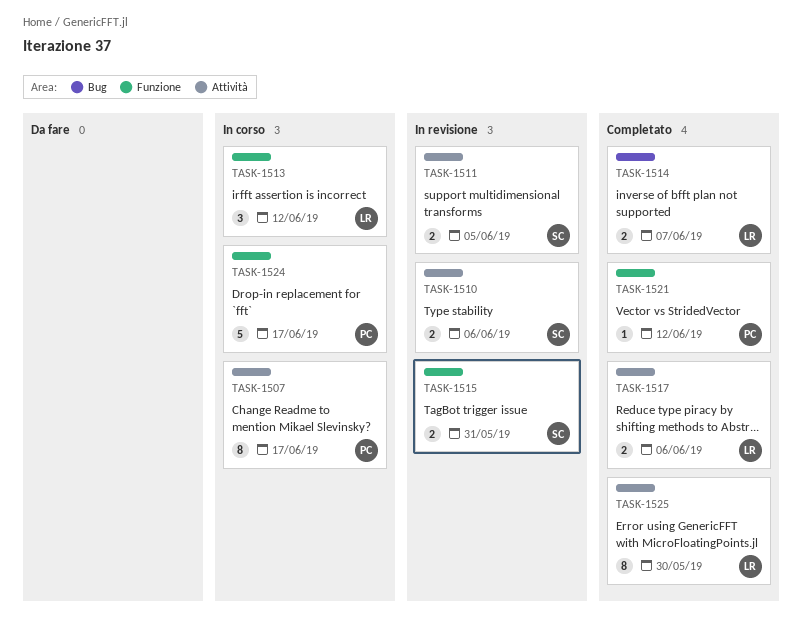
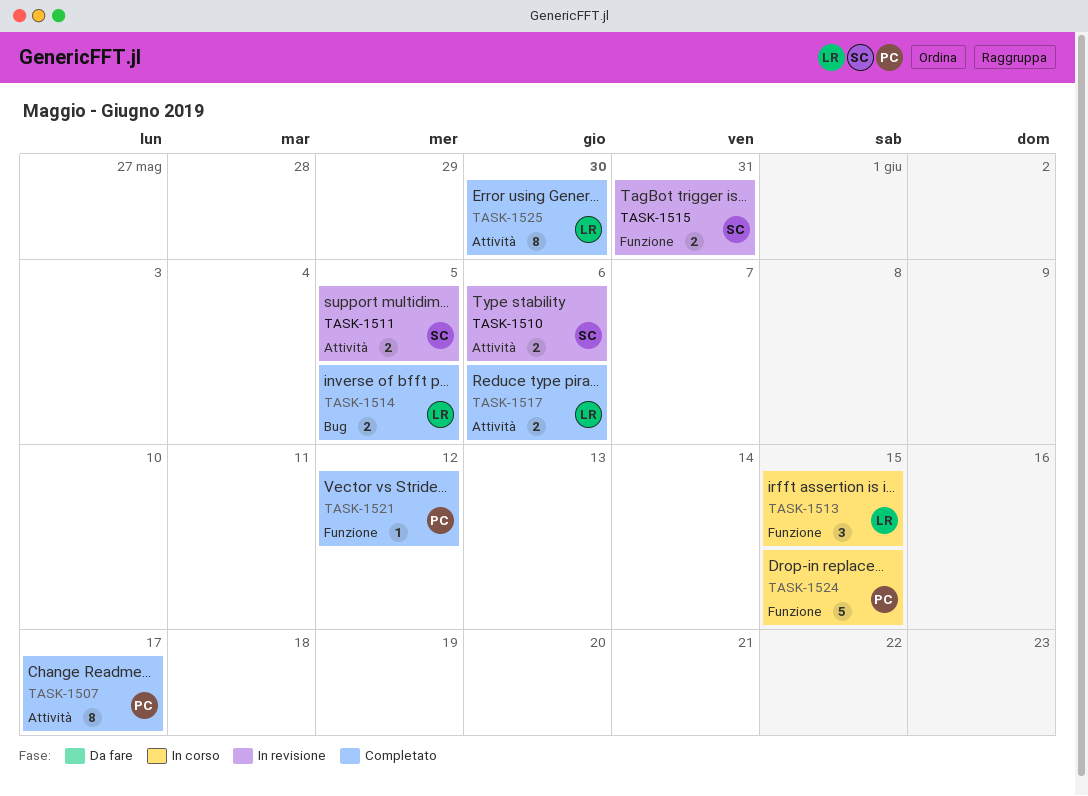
TASK-1507, status: In corso -> Completato
TASK-1513, due: Jun 12 -> Jun 15
TASK-1514, due: Jun 7 -> Jun 5
TASK-1524, due: Jun 17 -> Jun 15

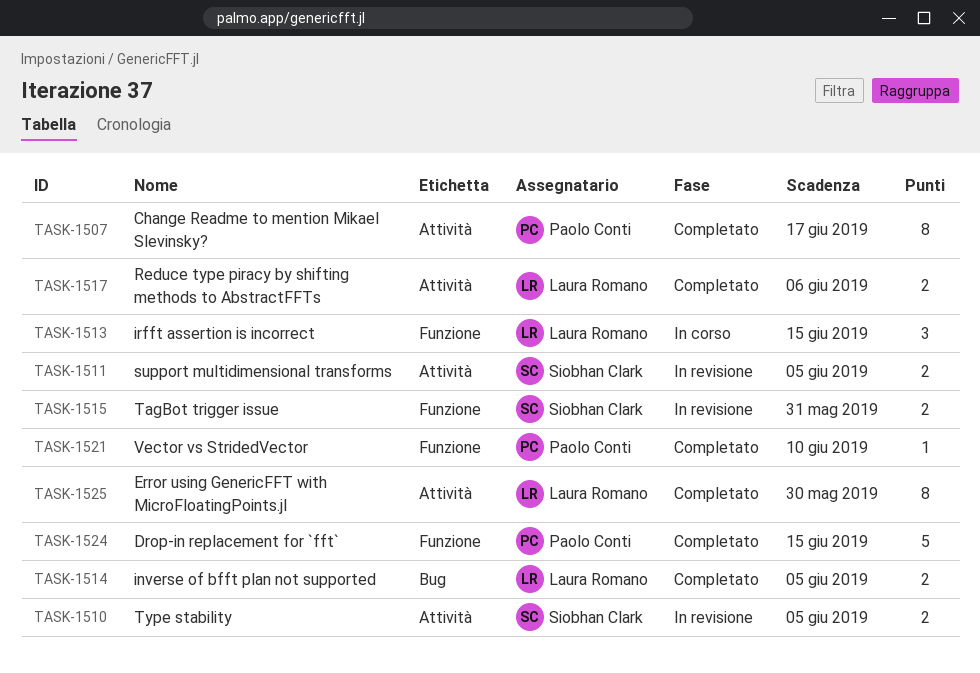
TASK-1510, due: Jun 6 -> Jun 5
TASK-1521, due: Jun 12 -> Jun 10
TASK-1524, status: In corso -> Completato

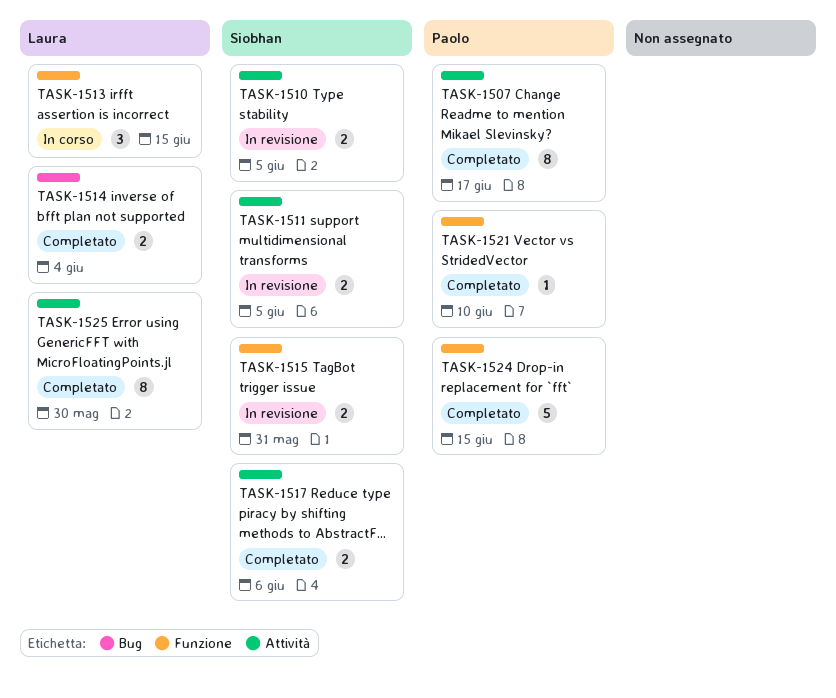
TASK-1514, due: Jun 5 -> Jun 4
TASK-1517, owner: Laura Romano -> Siobhan Clark

